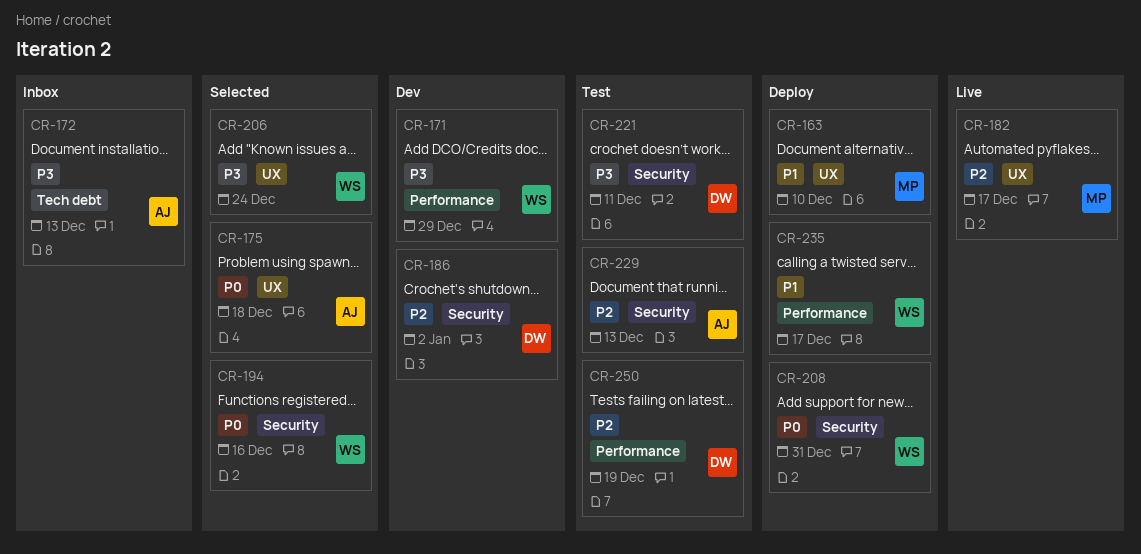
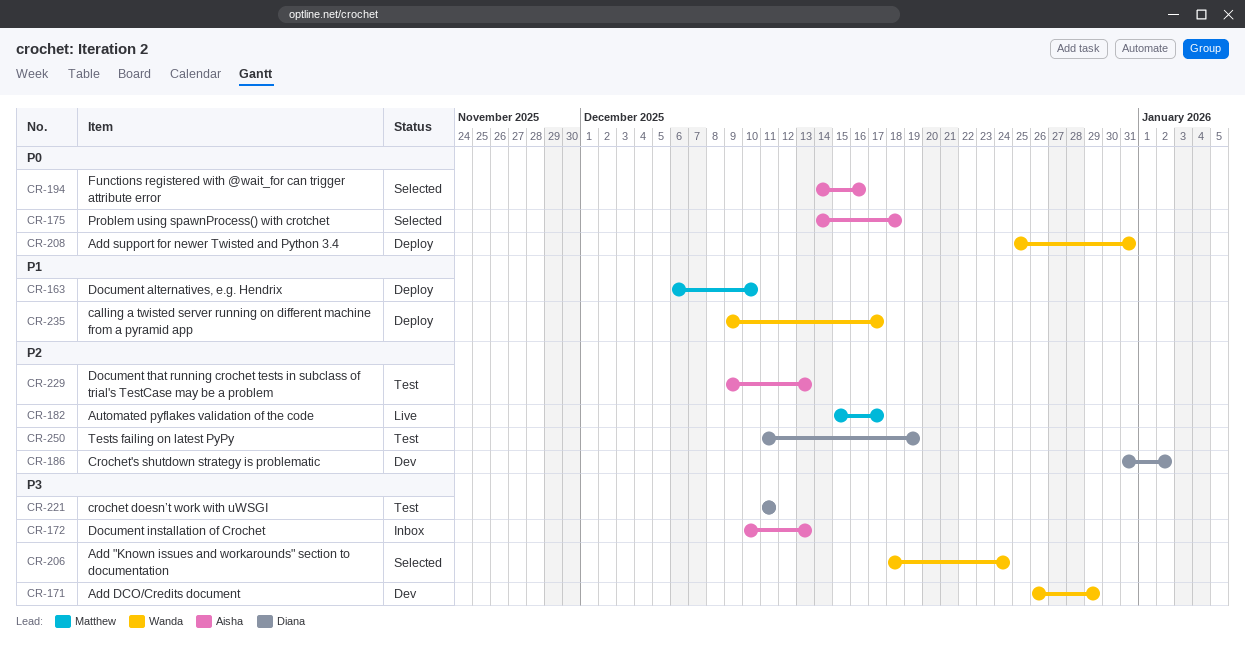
CR-194, owner: Wanda -> Aisha

